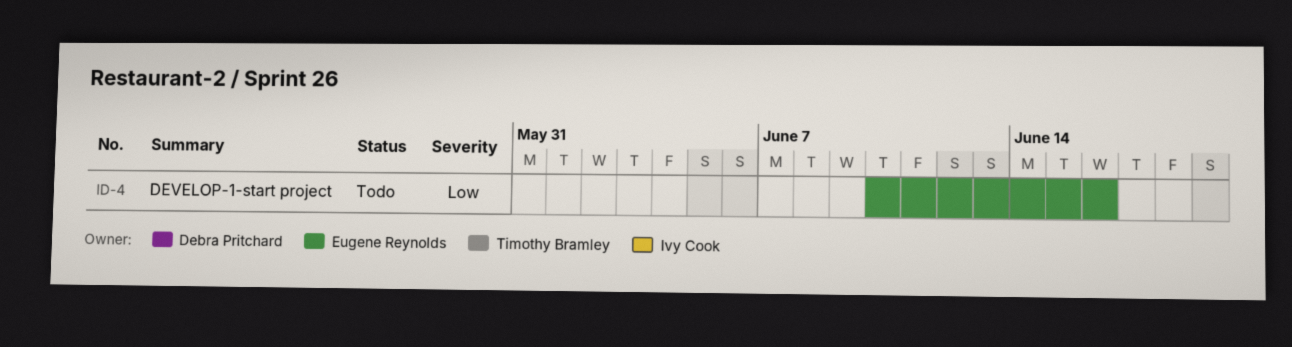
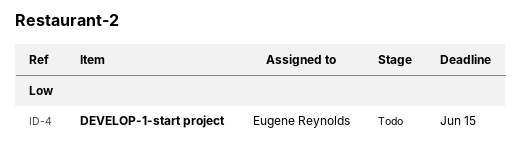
ID-4, due: Jun 16 -> Jun 15

